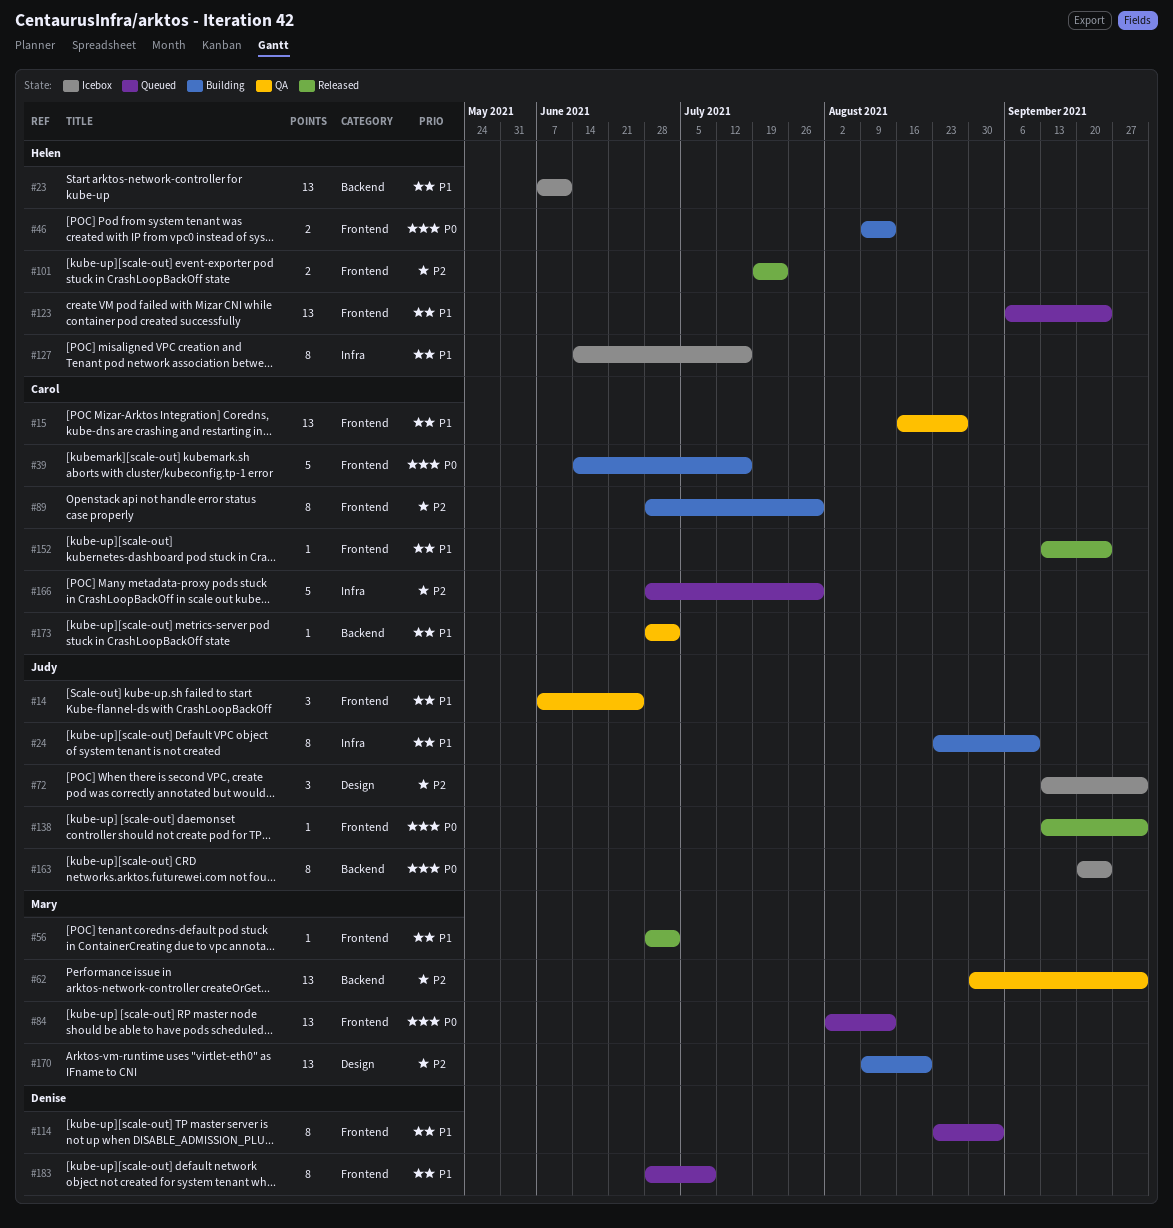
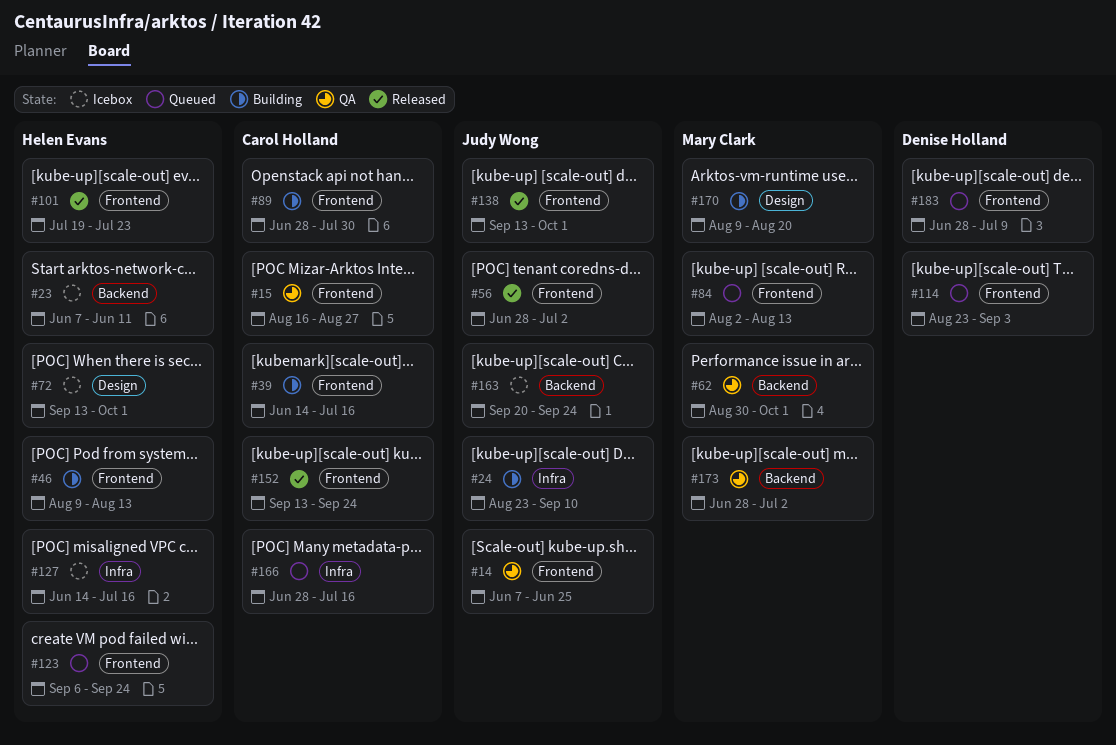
#56, owner: Mary Clark -> Judy Wong
#72, owner: Judy Wong -> Helen Evans
#166, due: Jul 30 -> Jul 16
#173, owner: Carol Holland -> Mary Clark

